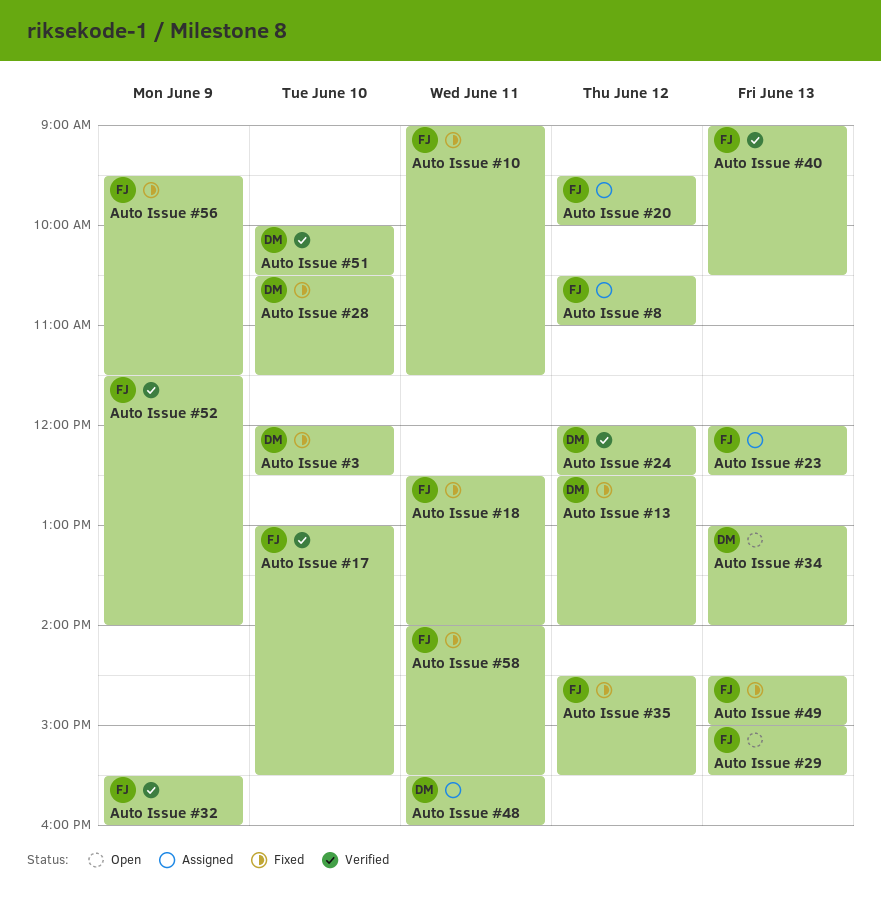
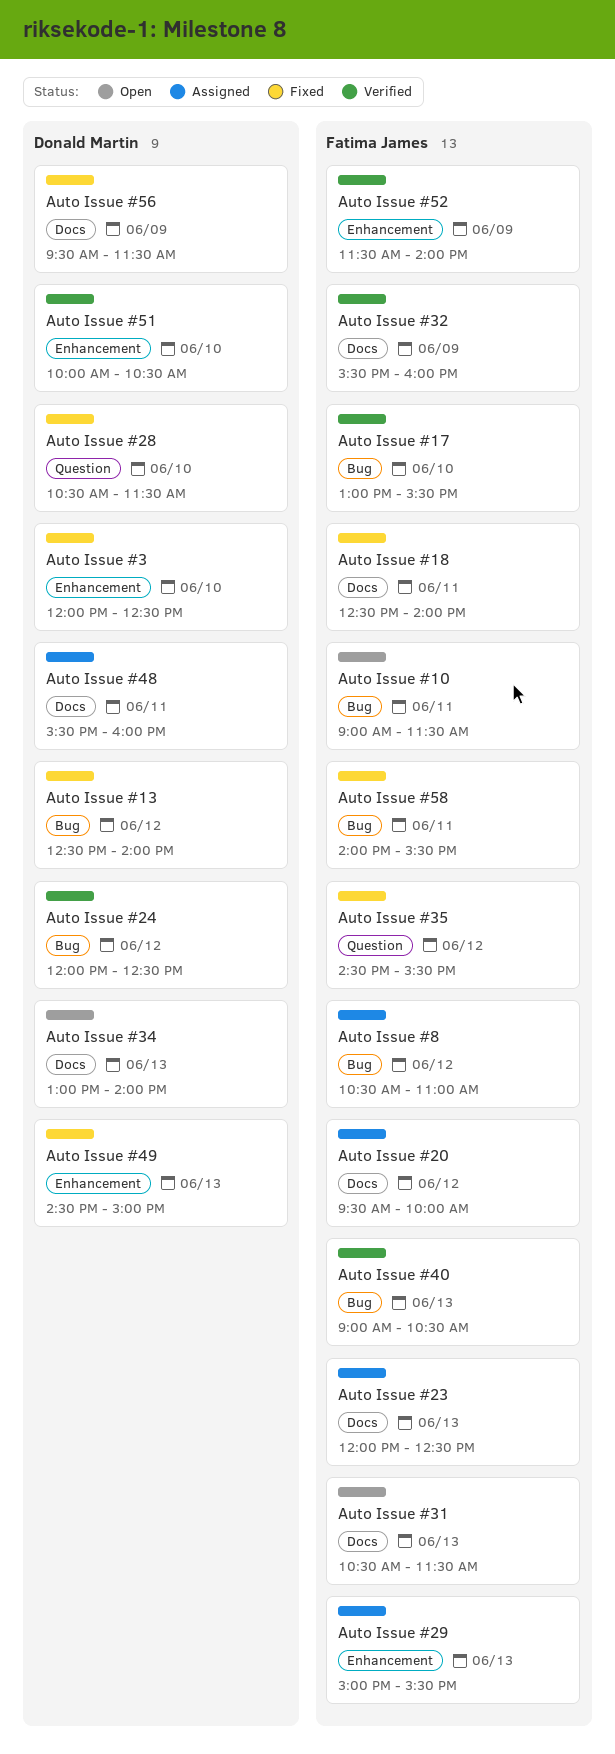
Auto Issue #10, status: Fixed -> Open
Auto Issue #29, status: Open -> Assigned
Auto Issue #31: none -> present
Auto Issue #49, owner: Fatima James -> Donald Martin
Auto Issue #56, owner: Fatima James -> Donald Martin

